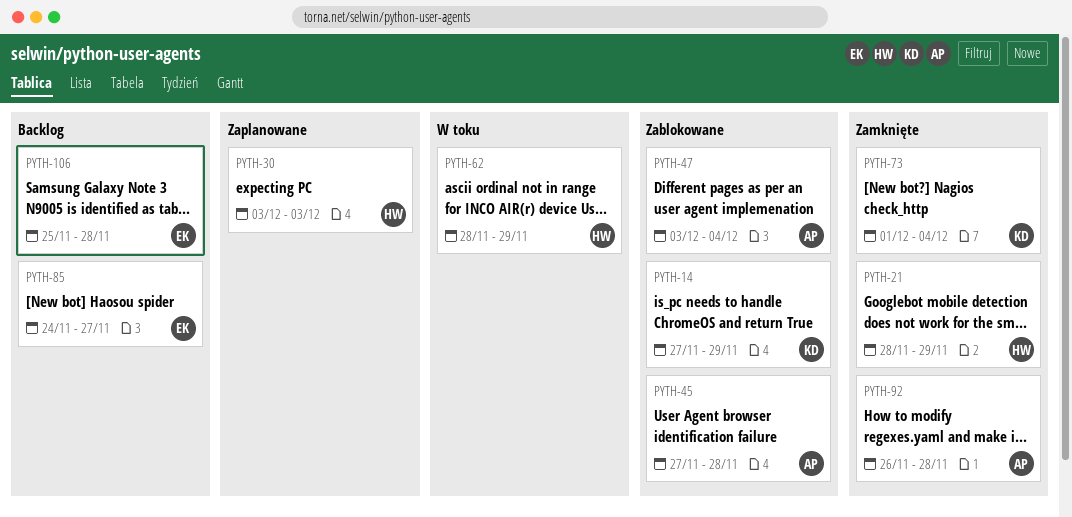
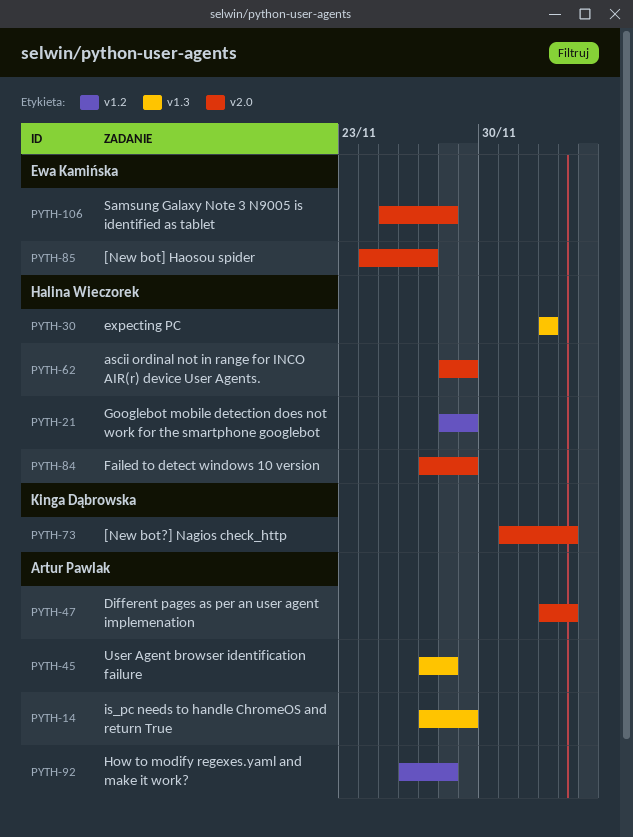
PYTH-14, owner: Kinga Dąbrowska -> Artur Pawlak
PYTH-84: none -> present

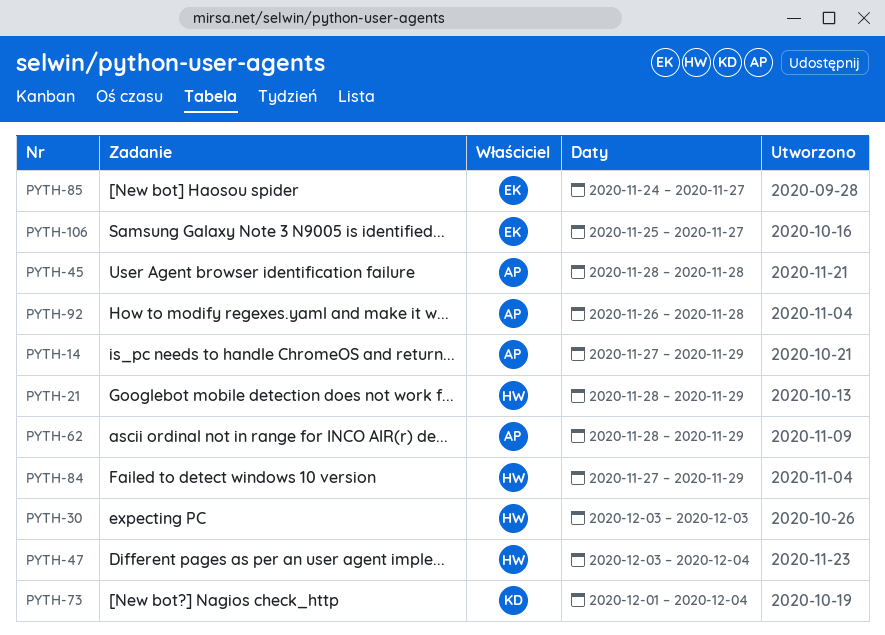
PYTH-45, start: Nov 27 -> Nov 28
PYTH-47, owner: Artur Pawlak -> Halina Wieczorek
PYTH-62, owner: Halina Wieczorek -> Artur Pawlak
PYTH-106, due: Nov 28 -> Nov 27

